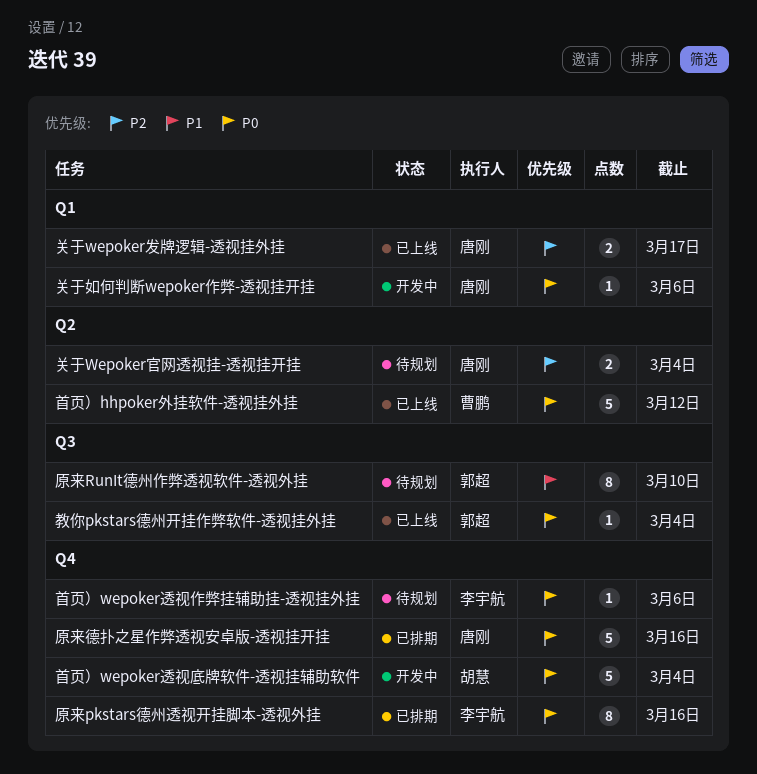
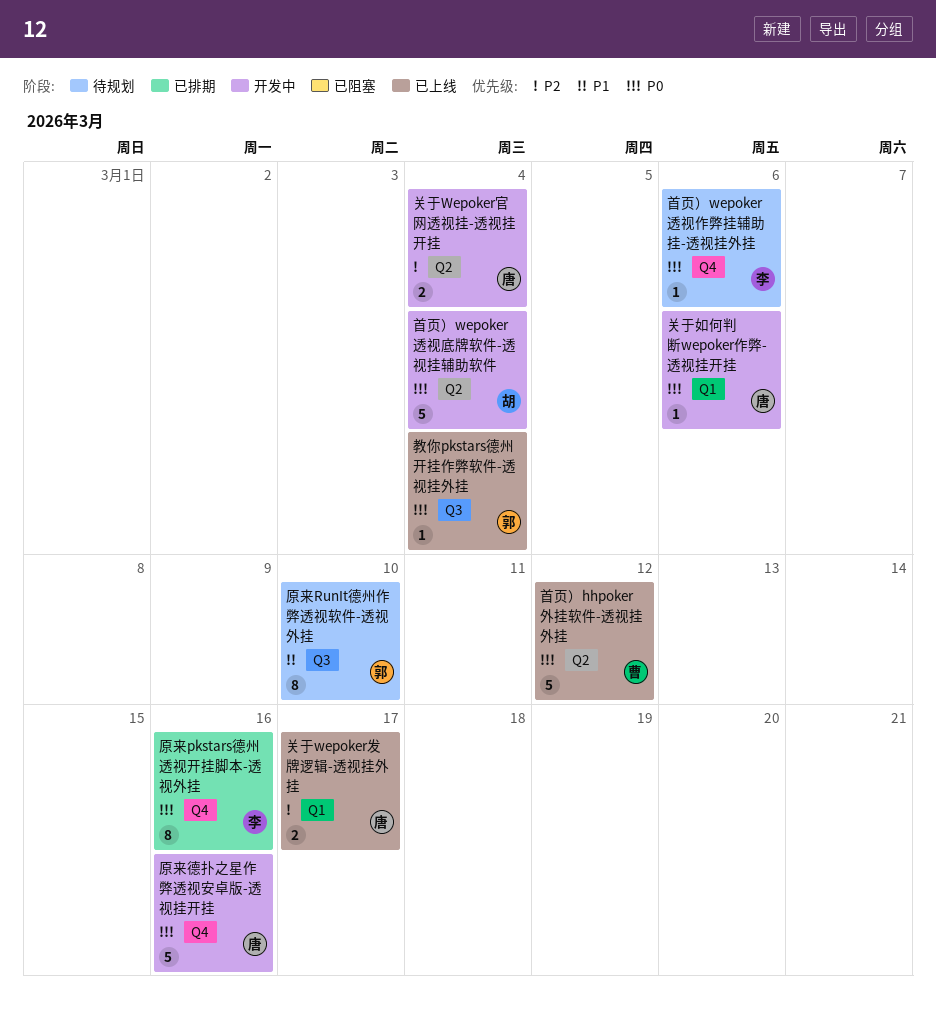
关于Wepoker官网透视挂-透视挂开挂, status: 待规划 -> 开发中
原来德扑之星作弊透视安卓版-透视挂开挂, status: 已排期 -> 开发中
首页）wepoker透视底牌软件-透视挂辅助软件, label: Q4 -> Q2

